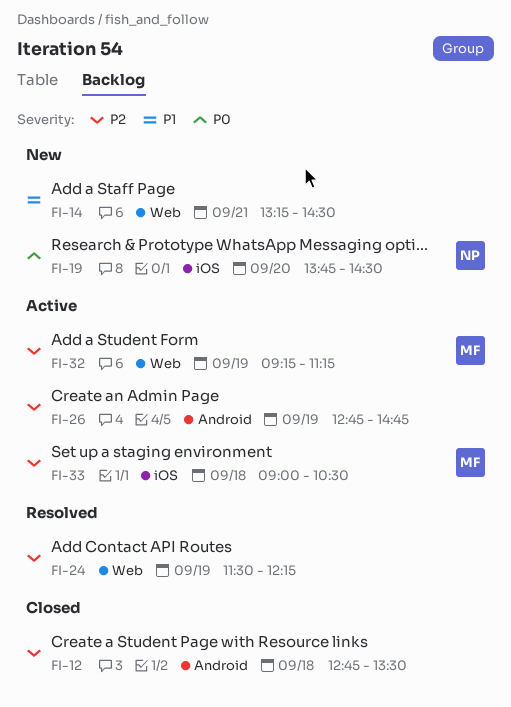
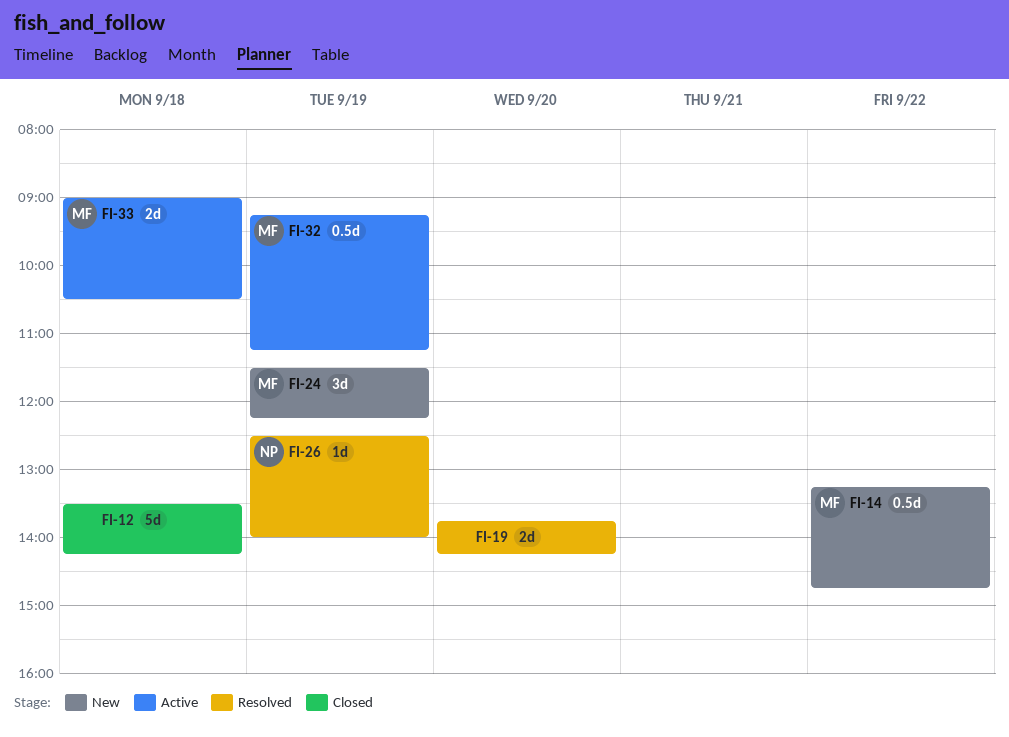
FI-12, begins: 12:45 -> 13:30
FI-12, ends: 13:30 -> 14:15
FI-14, owner: none -> MF
FI-14, day: Sep 21 -> Sep 22
FI-14, ends: 14:30 -> 14:45
FI-19, status: New -> Resolved
FI-19, owner: NP -> none
FI-19, ends: 14:30 -> 14:15
FI-24, status: Resolved -> New
FI-24, owner: none -> MF
FI-26, status: Active -> Resolved
FI-26, owner: none -> NP
FI-26, begins: 12:45 -> 12:30
FI-26, ends: 14:45 -> 14:00

